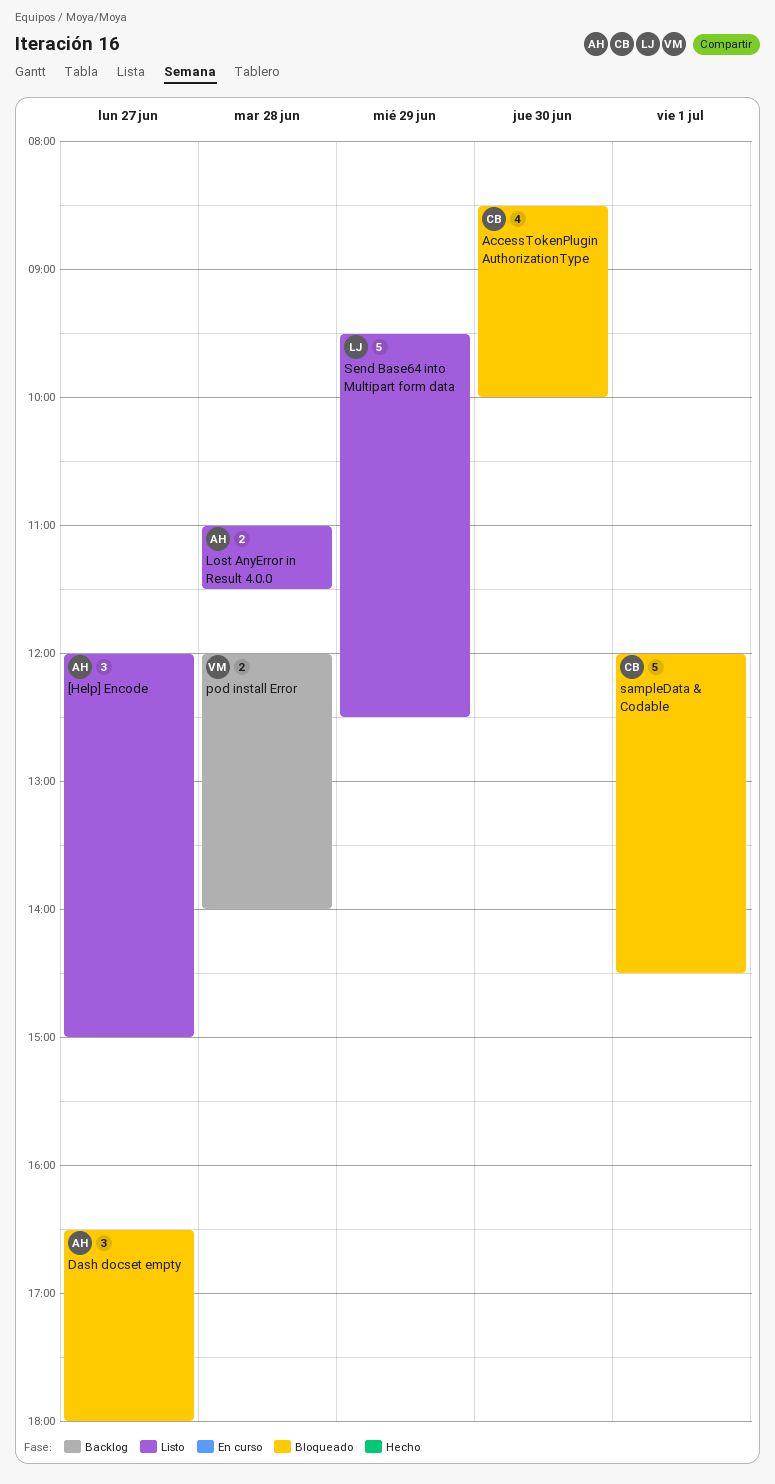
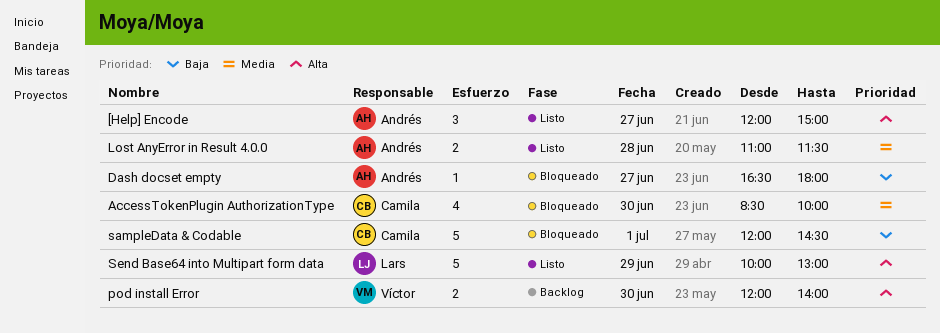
Dash docset empty, estimate: 3 -> 1
pod install Error, day: Jun 28 -> Jun 30
Send Base64 into Multipart form data, begins: 09:30 -> 10:00
Send Base64 into Multipart form data, ends: 12:30 -> 13:00

